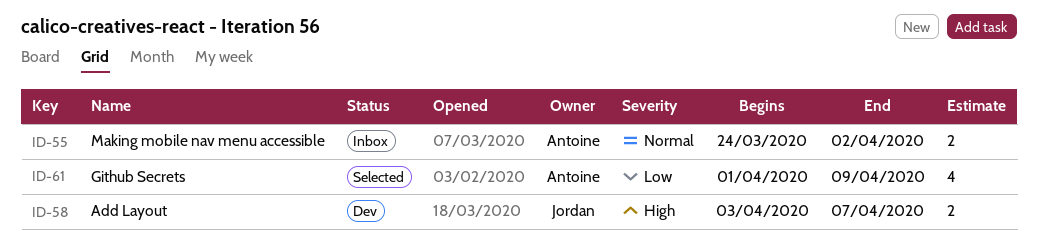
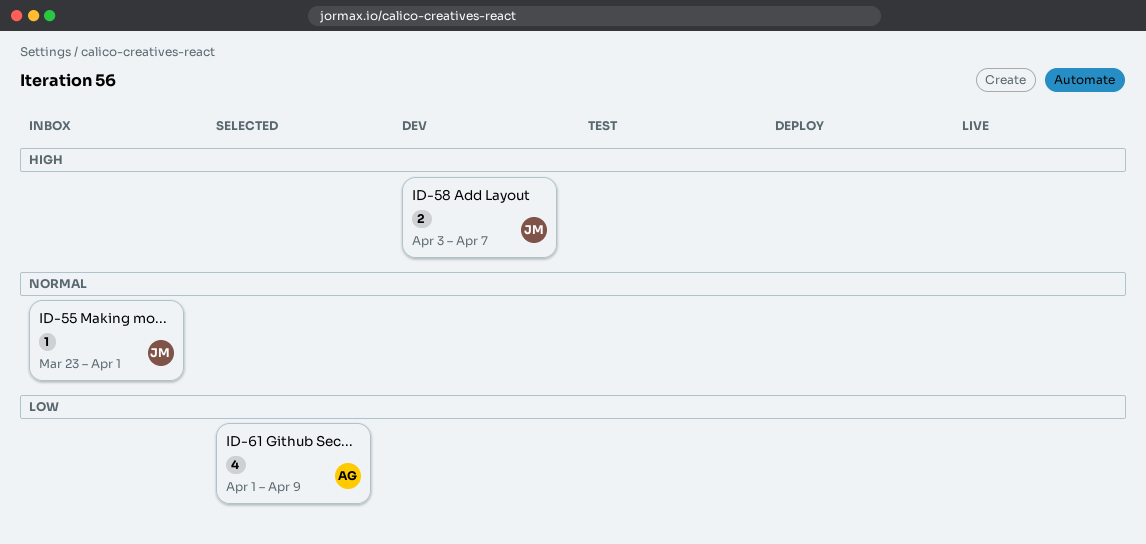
ID-55, owner: Antoine -> Jordan
ID-55, estimate: 2 -> 1
ID-55, start: Mar 24 -> Mar 23
ID-55, due: Apr 2 -> Apr 1

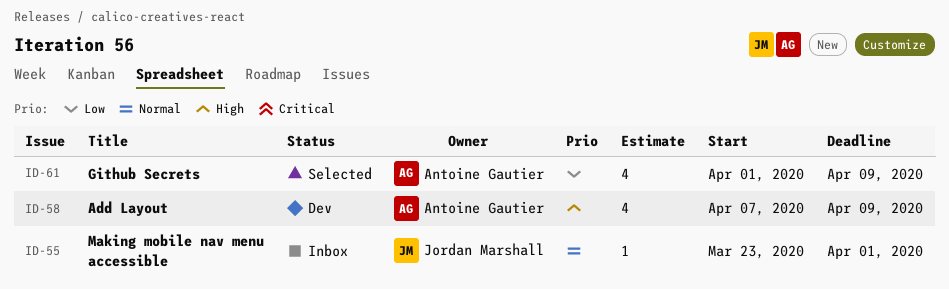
ID-58, owner: Jordan Marshall -> Antoine Gautier
ID-58, estimate: 2 -> 4
ID-58, start: Apr 3 -> Apr 7
ID-58, due: Apr 7 -> Apr 9

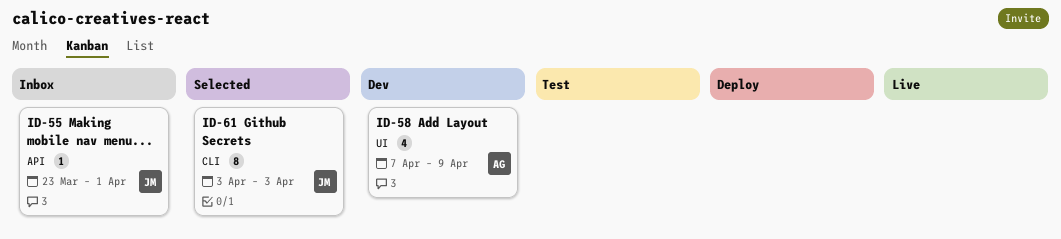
ID-61, owner: Antoine Gautier -> Jordan Marshall
ID-61, estimate: 4 -> 8
ID-61, start: Apr 1 -> Apr 3
ID-61, due: Apr 9 -> Apr 3

